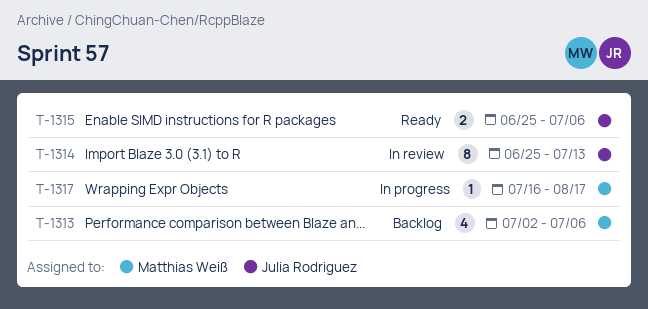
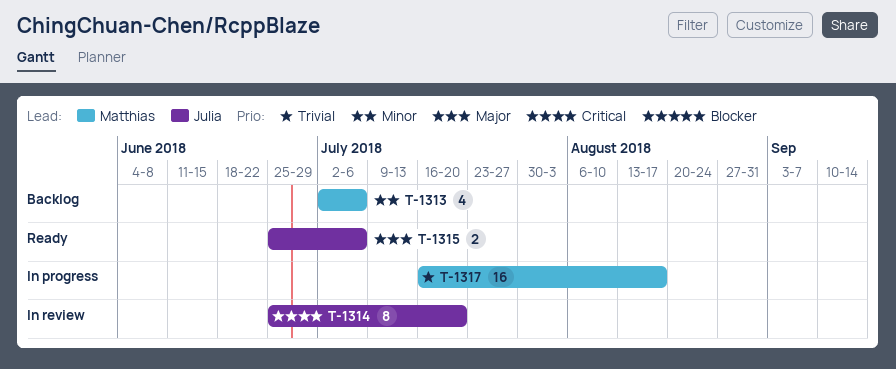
T-1314, due: Jul 13 -> Jul 20
T-1317, estimate: 1 -> 16

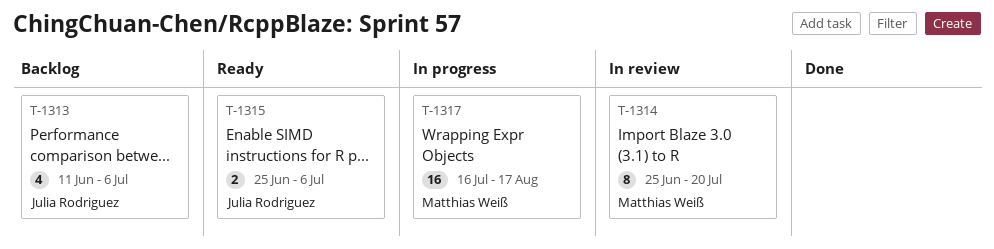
T-1313, owner: Matthias Weiß -> Julia Rodriguez
T-1313, start: Jul 2 -> Jun 11
T-1314, owner: Julia Rodriguez -> Matthias Weiß

